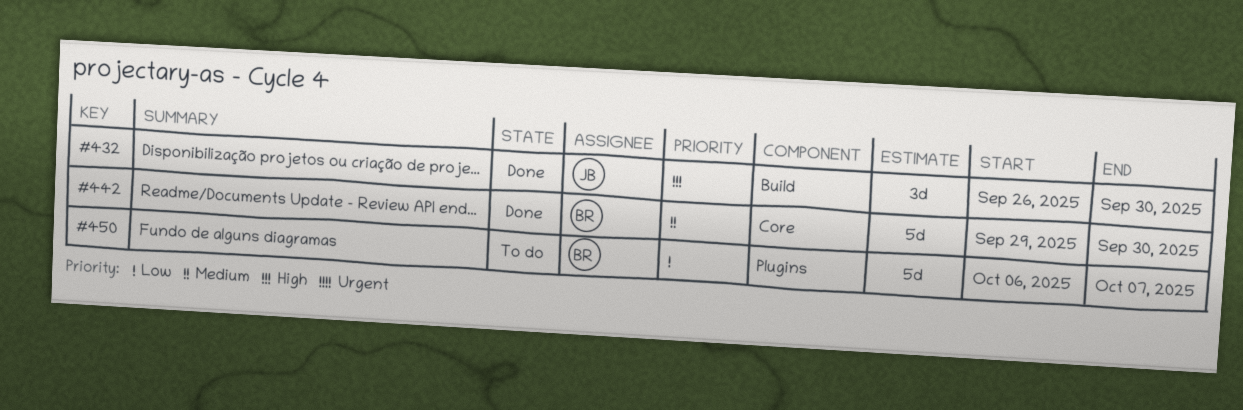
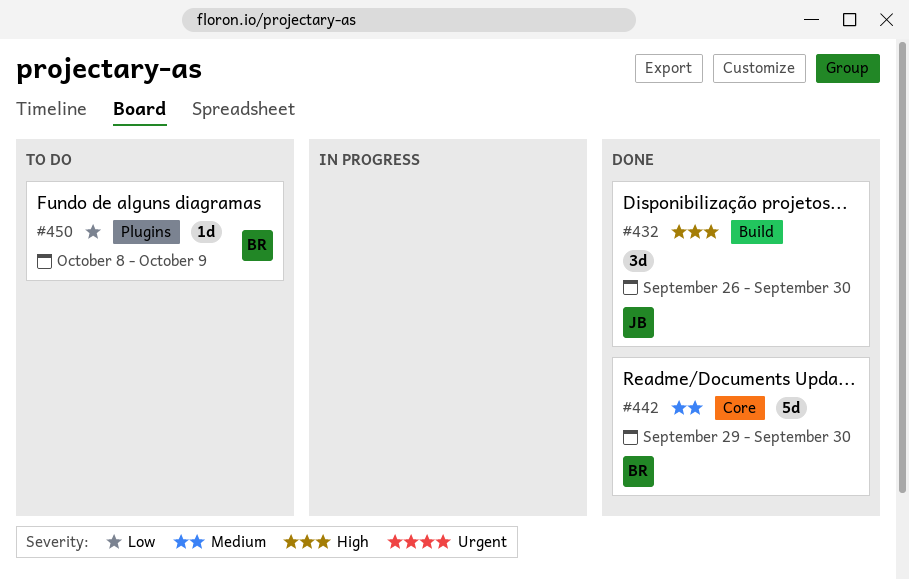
#450, estimate: 5d -> 1d
#450, start: Oct 6 -> Oct 8
#450, due: Oct 7 -> Oct 9

